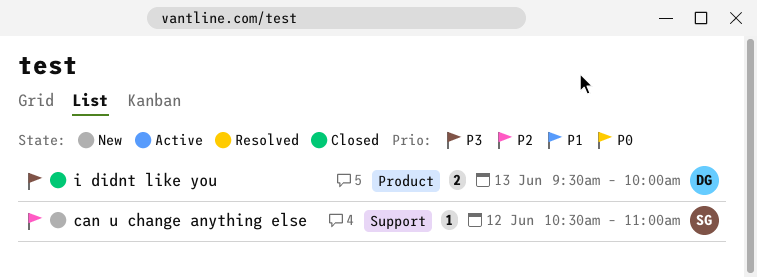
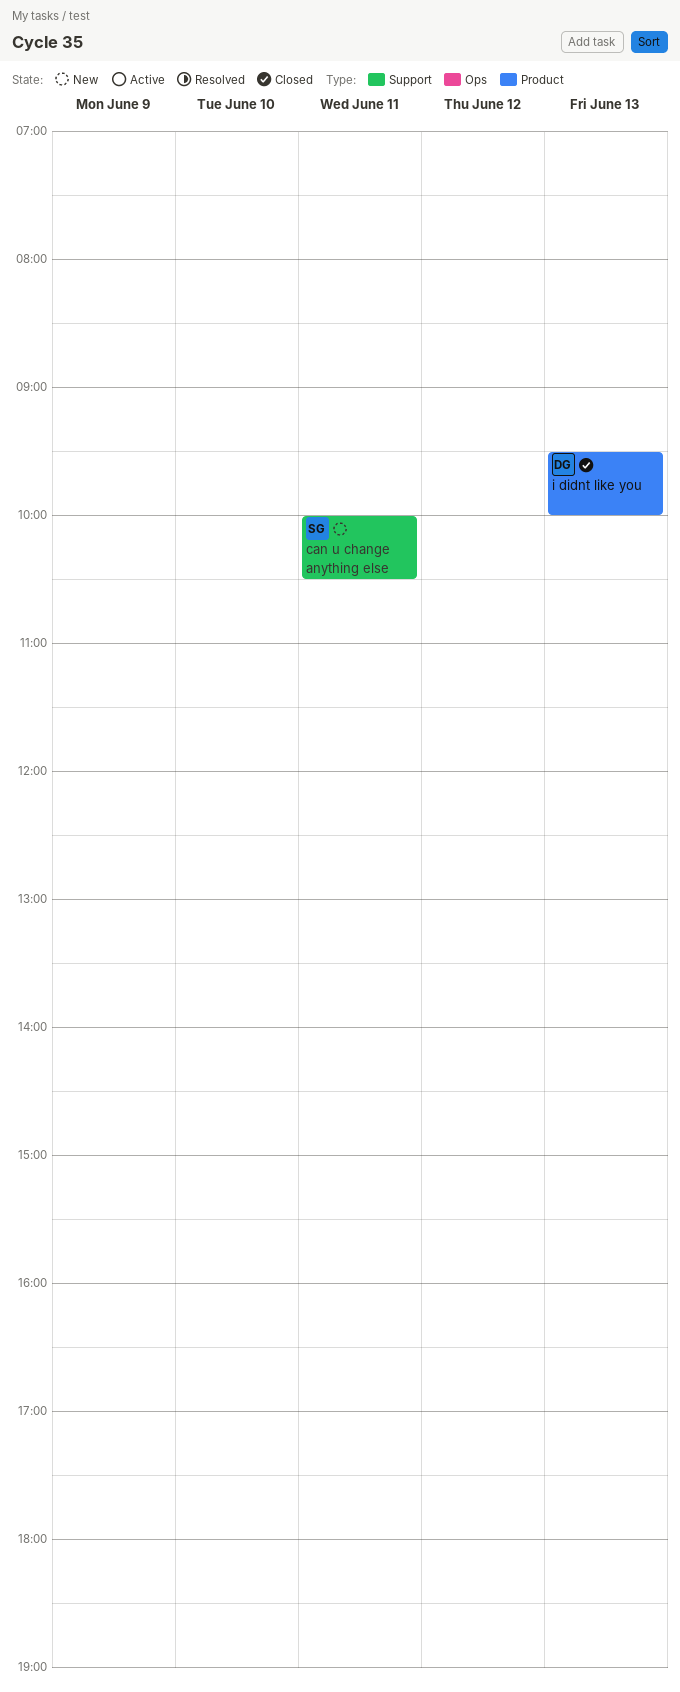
can u change anything else, day: Jun 12 -> Jun 11
can u change anything else, begins: 10:30 -> 10:00
can u change anything else, ends: 11:00 -> 10:30

